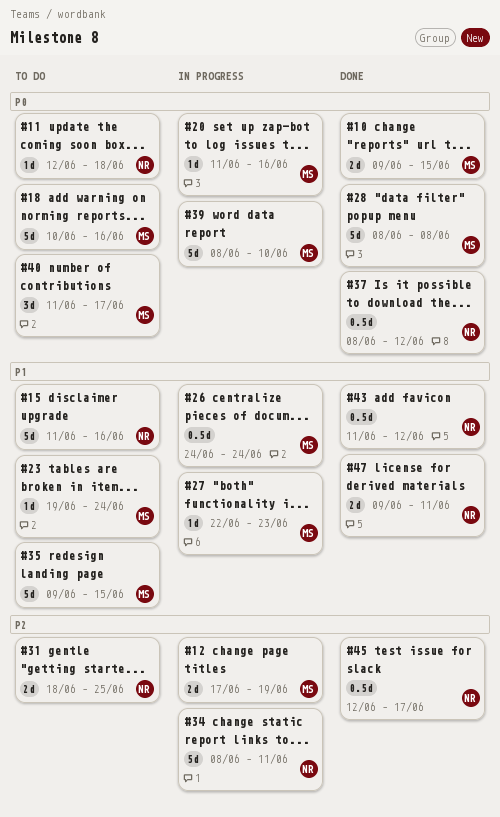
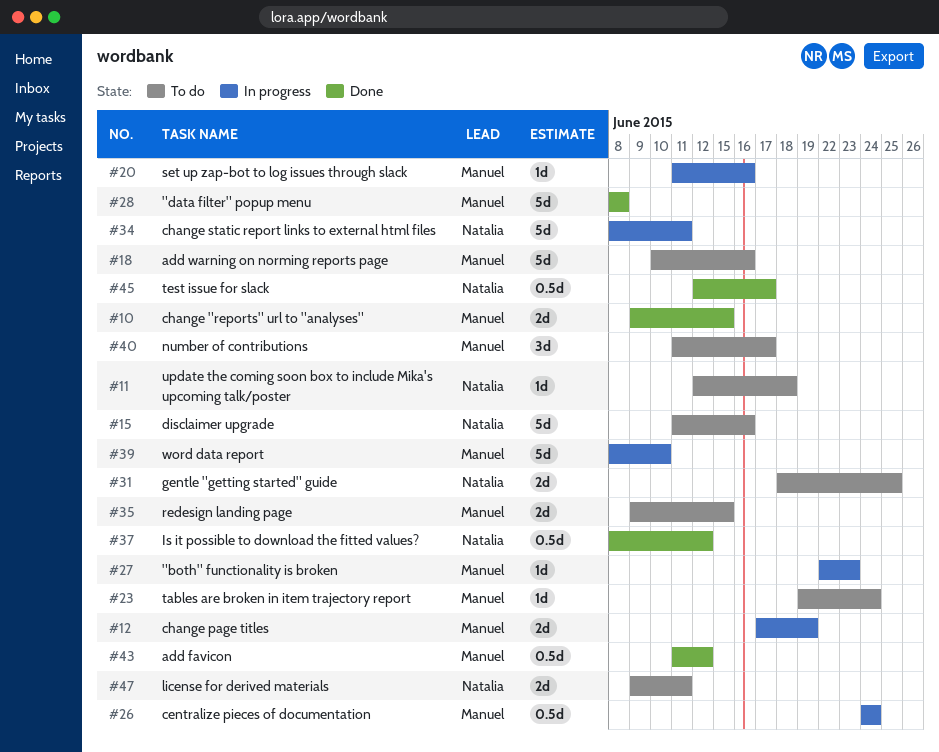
#35, estimate: 5d -> 2d
#43, owner: Natalia -> Manuel
#47, status: Done -> To do

